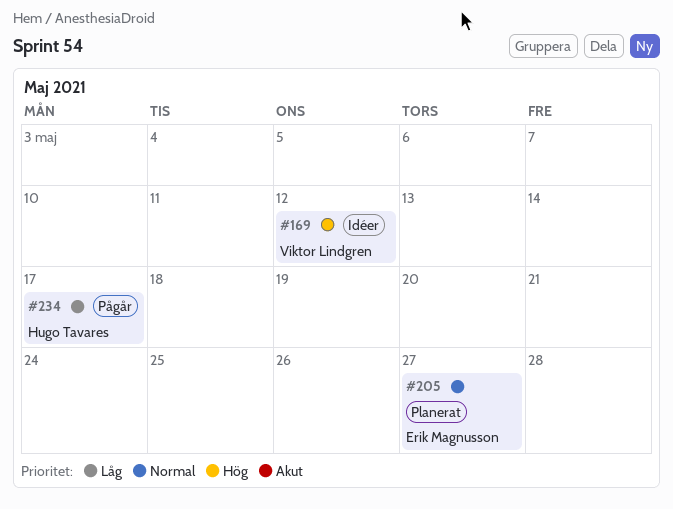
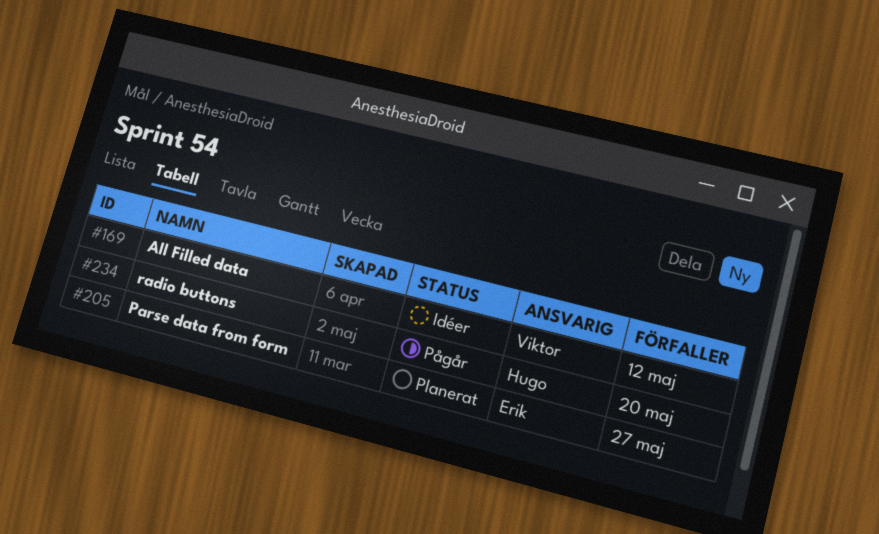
#234, due: May 17 -> May 20

